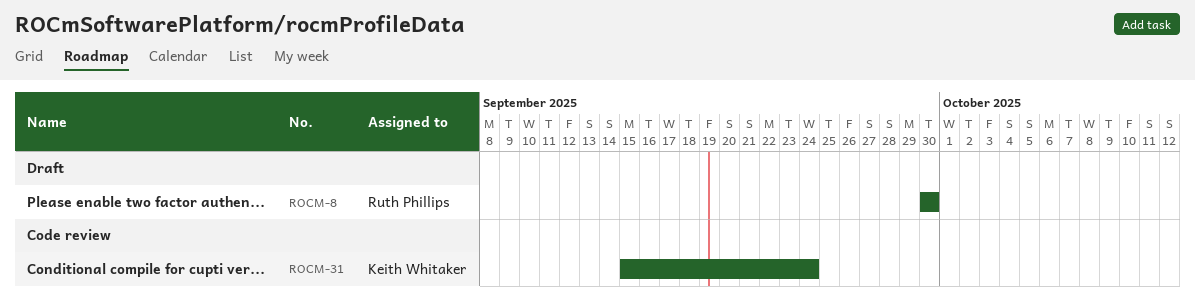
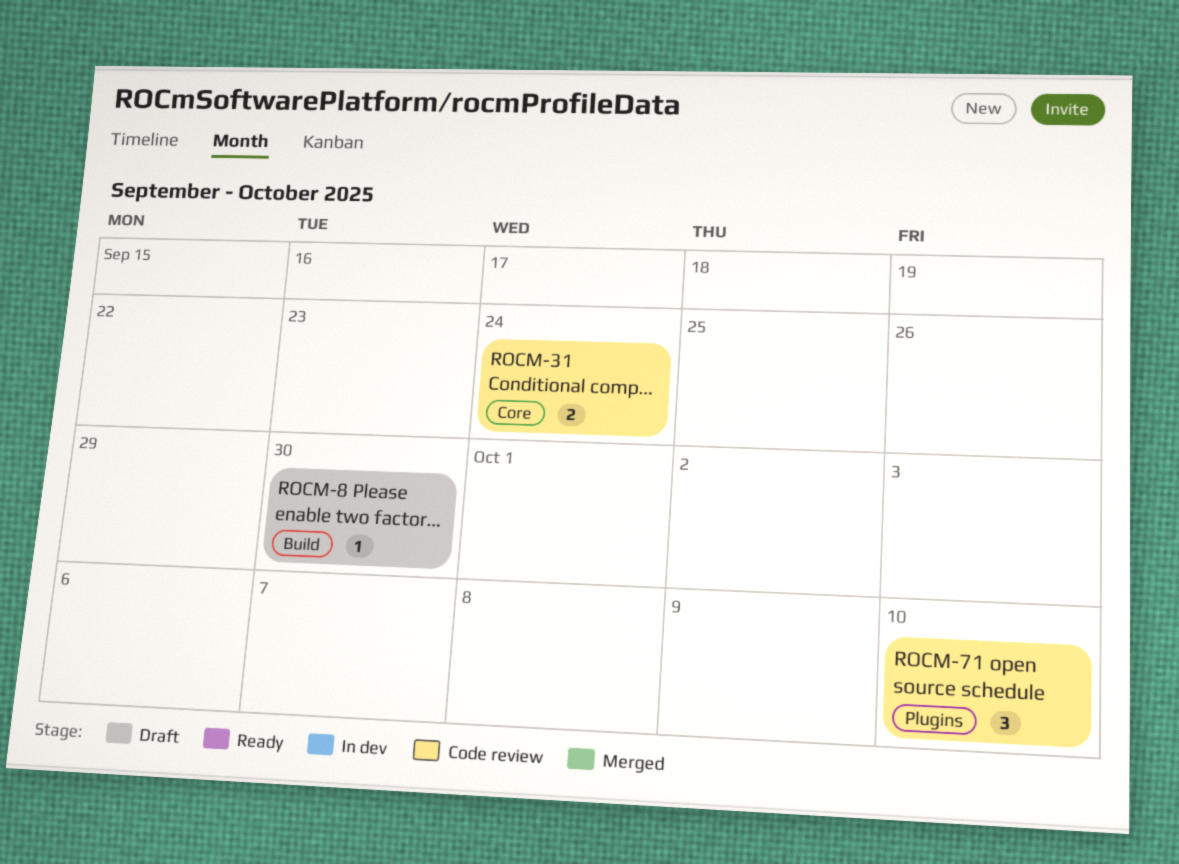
ROCM-71: none -> present

